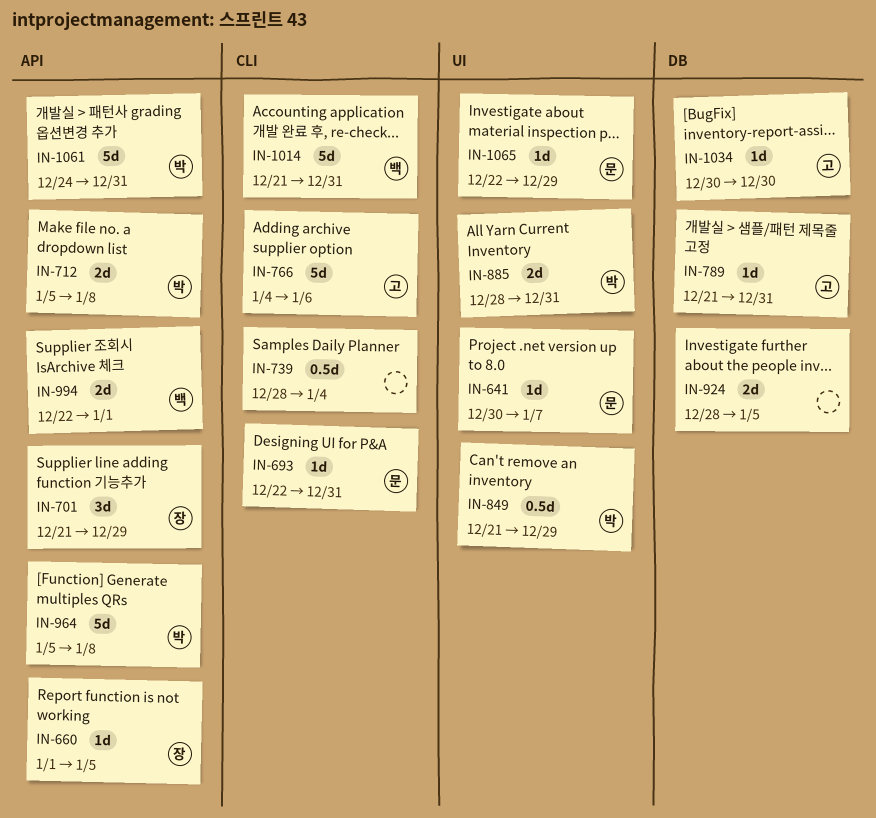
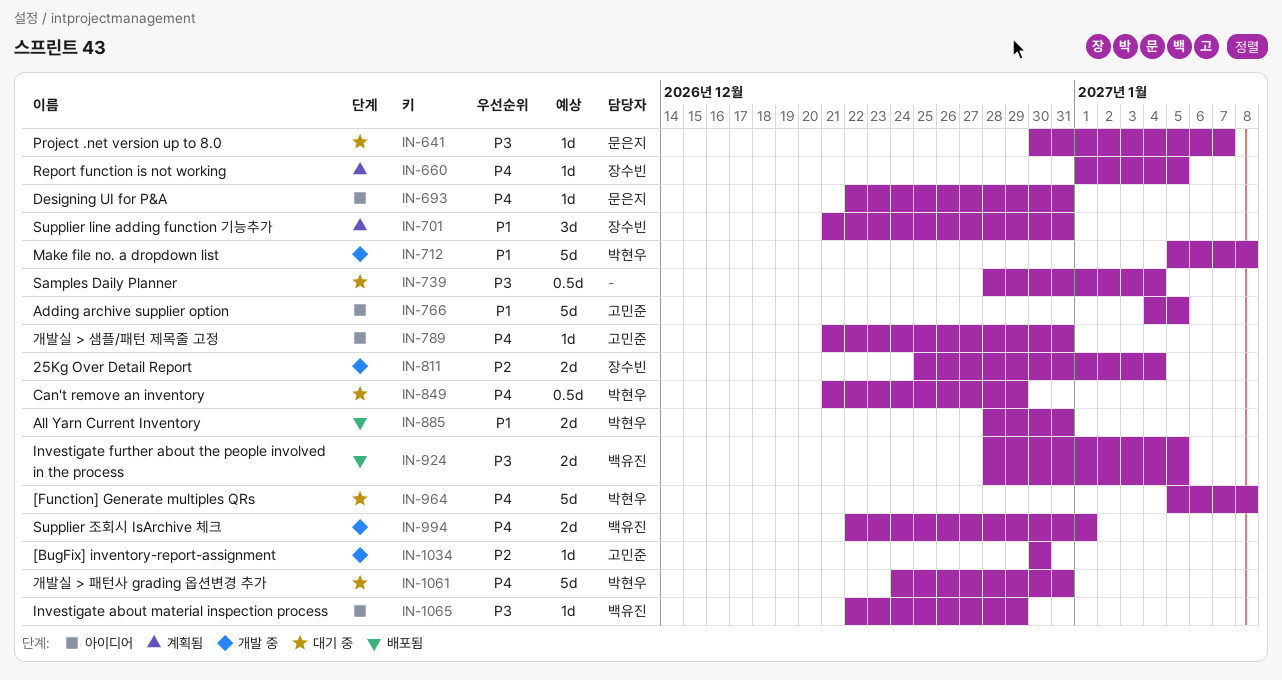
IN-701, due: Dec 29 -> Dec 31
IN-712, estimate: 2d -> 5d
IN-766, due: Jan 6 -> Jan 5
IN-811: none -> present
IN-924, owner: none -> 백유진
IN-1014: present -> none
IN-1065, owner: 문은지 -> 백유진

